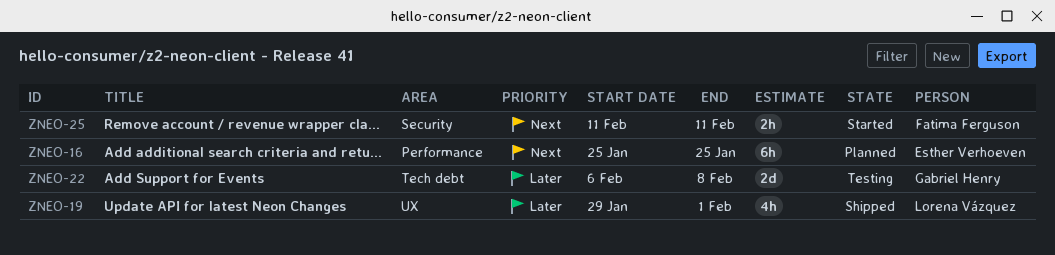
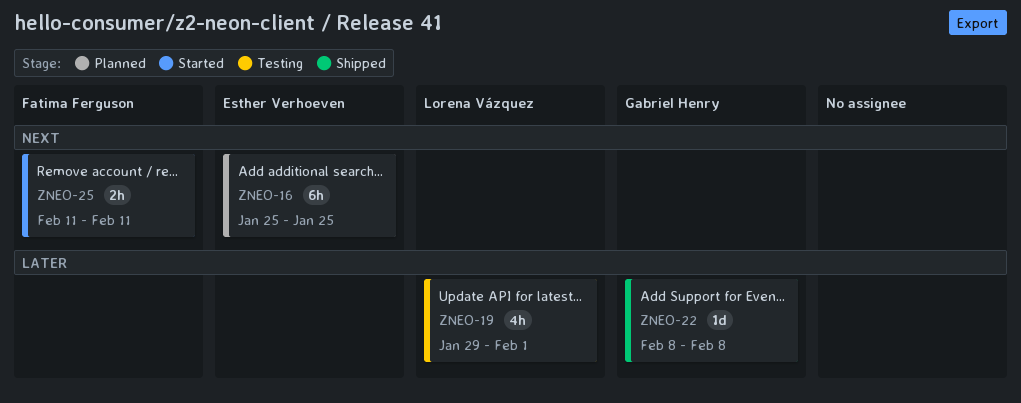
ZNEO-19, status: Shipped -> Testing
ZNEO-22, status: Testing -> Shipped
ZNEO-22, estimate: 2d -> 1d
ZNEO-22, start: Feb 6 -> Feb 8

